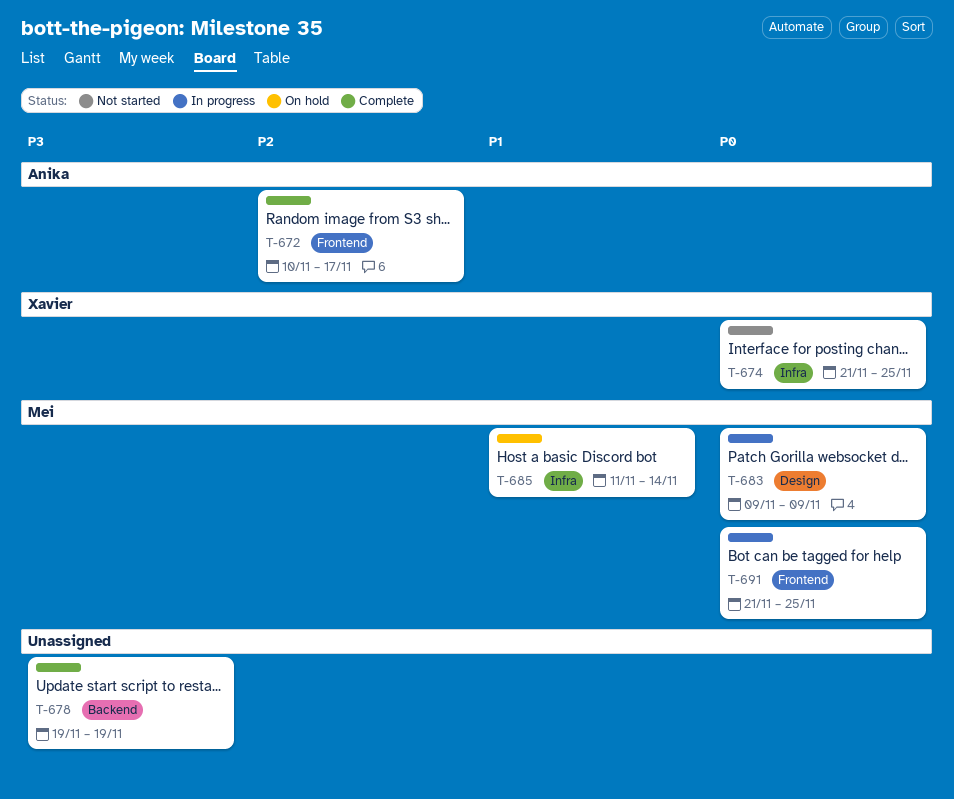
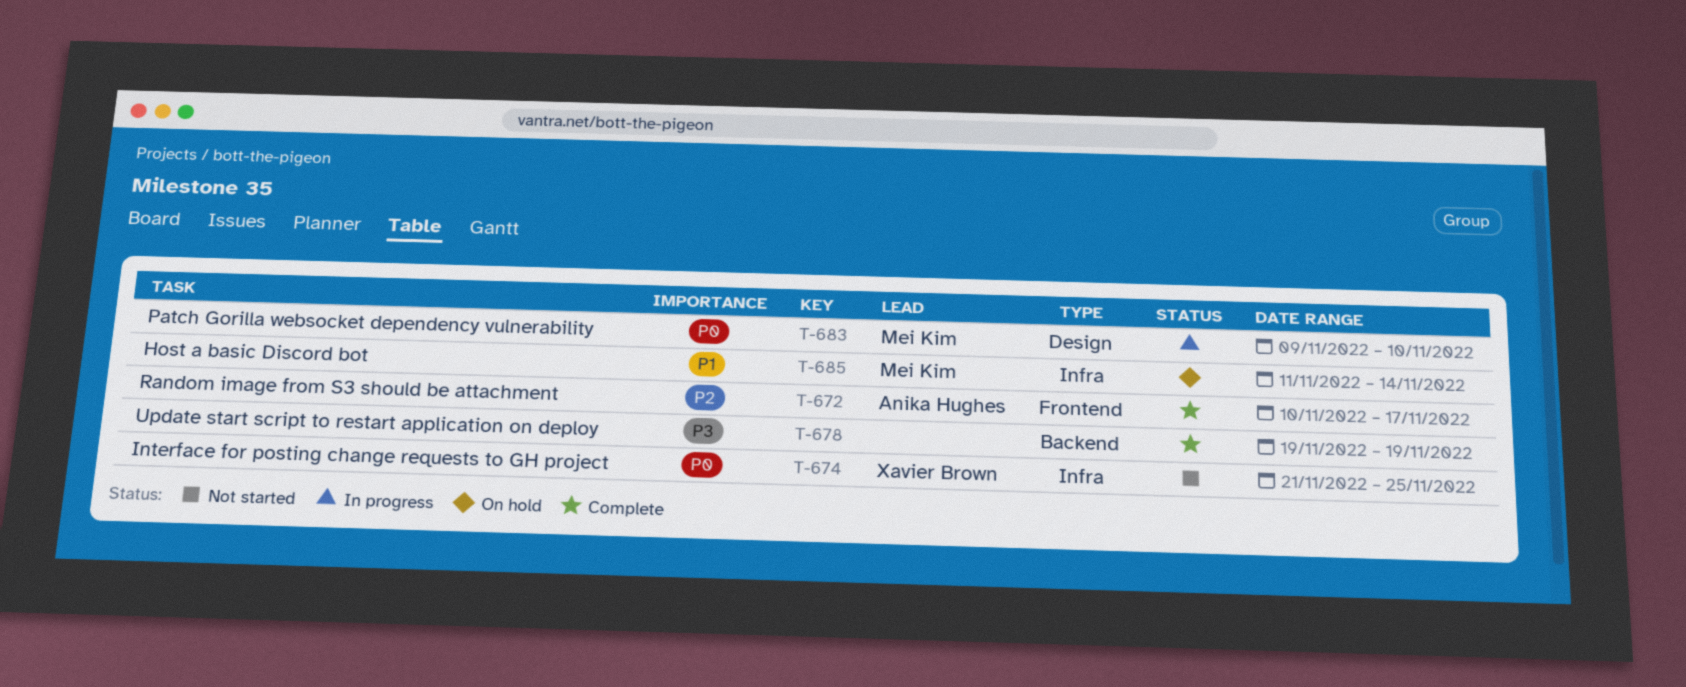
T-683, due: Nov 9 -> Nov 10
T-691: present -> none

